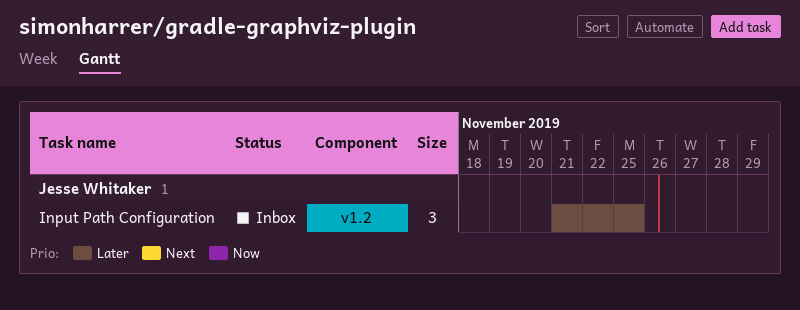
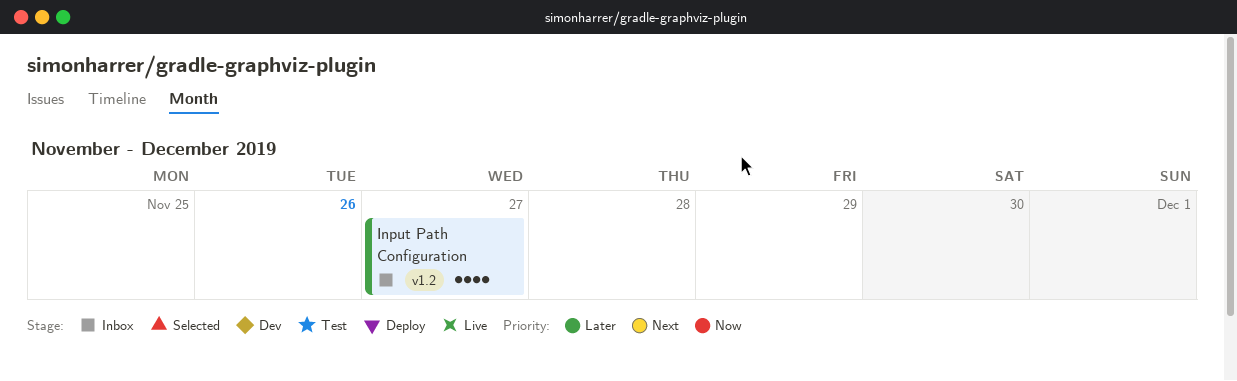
Input Path Configuration, estimate: 3 -> 4
Input Path Configuration, due: Nov 25 -> Nov 27

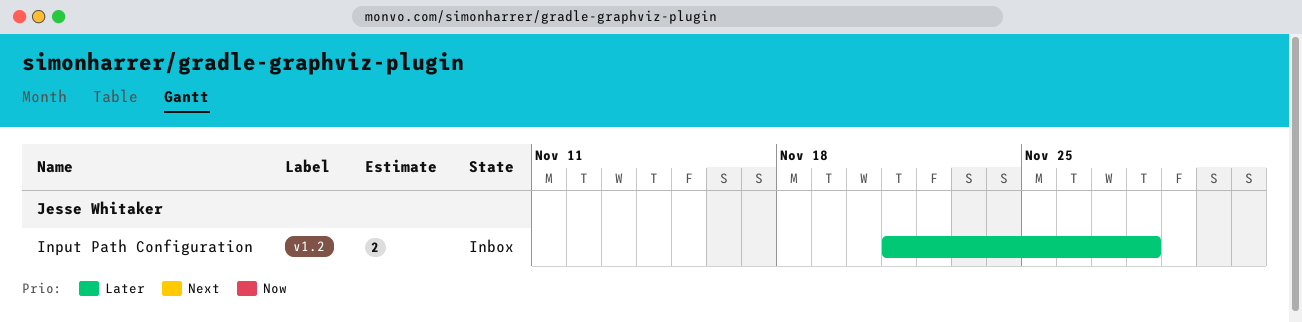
Input Path Configuration, estimate: 4 -> 2
Input Path Configuration, due: Nov 27 -> Nov 28

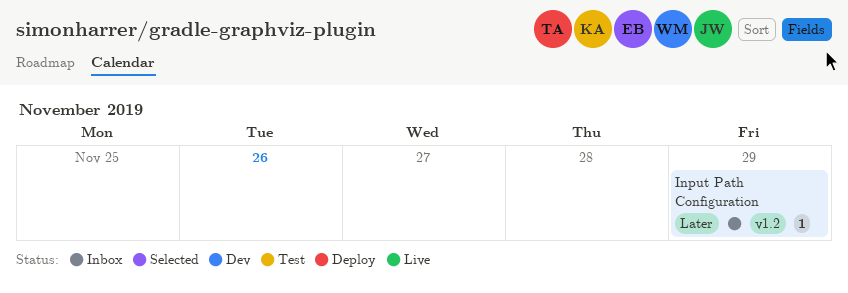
Input Path Configuration, estimate: 2 -> 1
Input Path Configuration, due: Nov 28 -> Nov 29

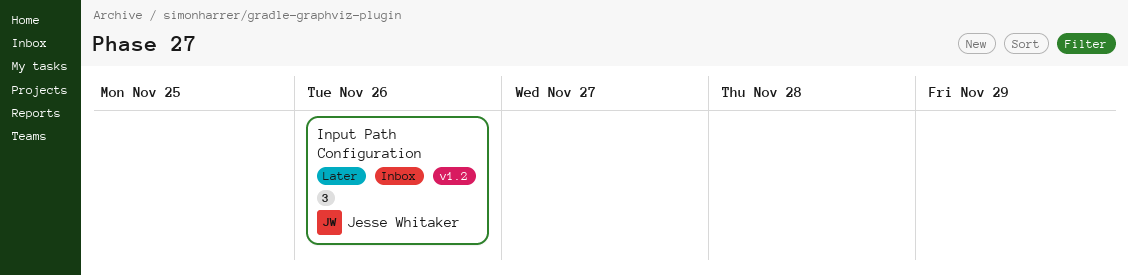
Input Path Configuration, estimate: 1 -> 3
Input Path Configuration, due: Nov 29 -> Nov 26

